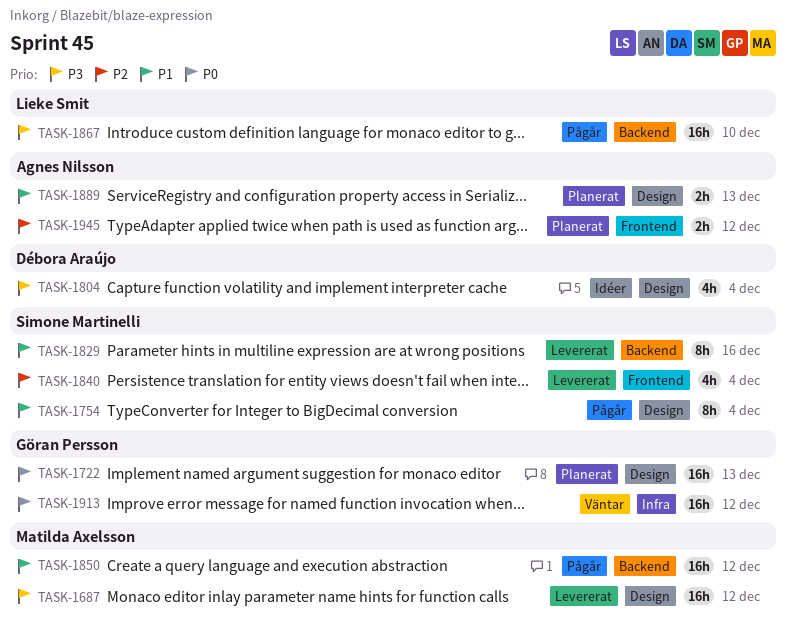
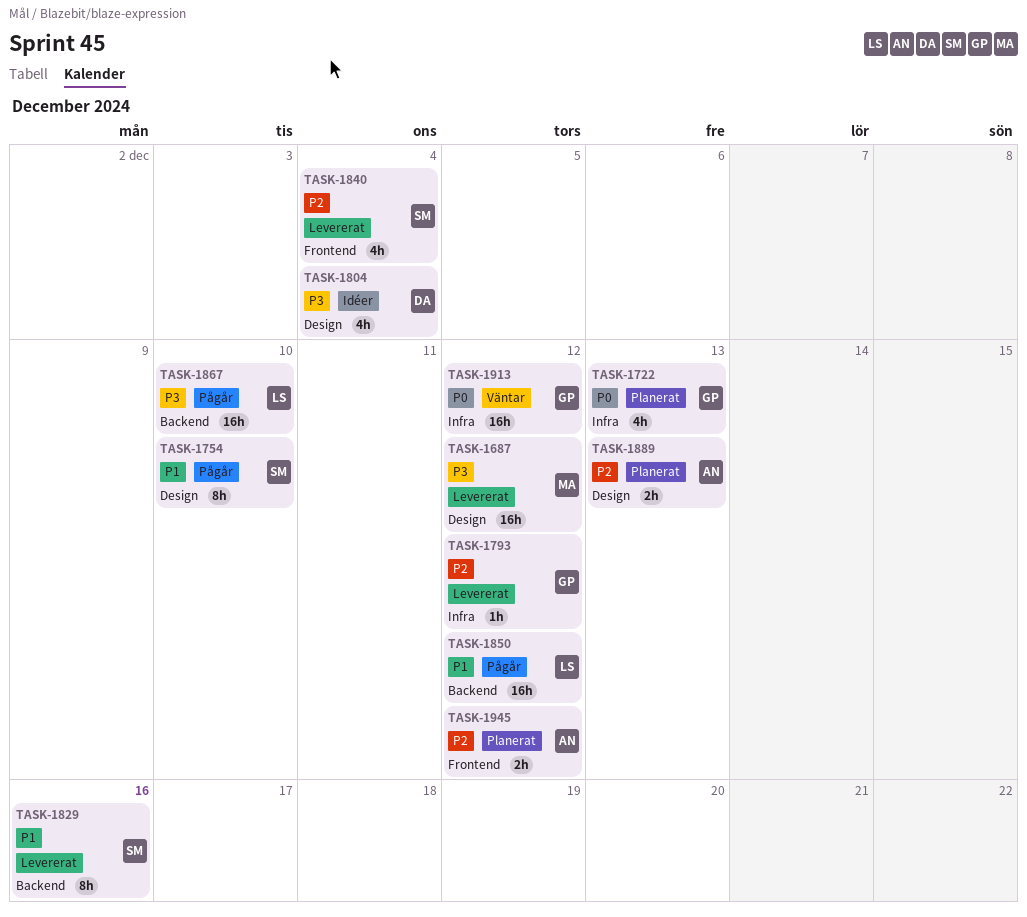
TASK-1722, label: Design -> Infra
TASK-1722, estimate: 16h -> 4h
TASK-1754, due: Dec 4 -> Dec 10
TASK-1793: none -> present
TASK-1850, owner: Matilda Axelsson -> Lieke Smit
TASK-1889, priority: P1 -> P2

